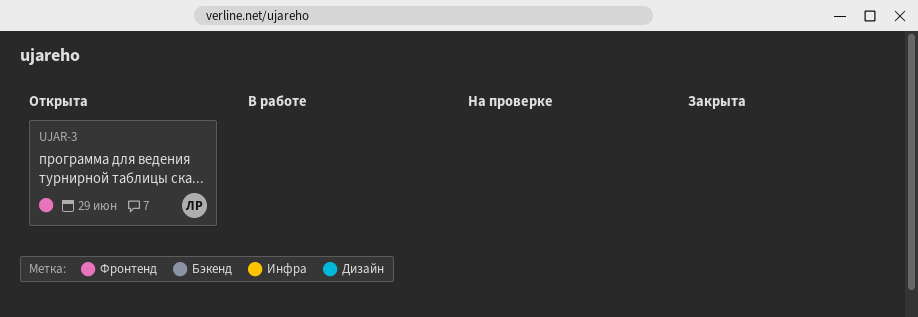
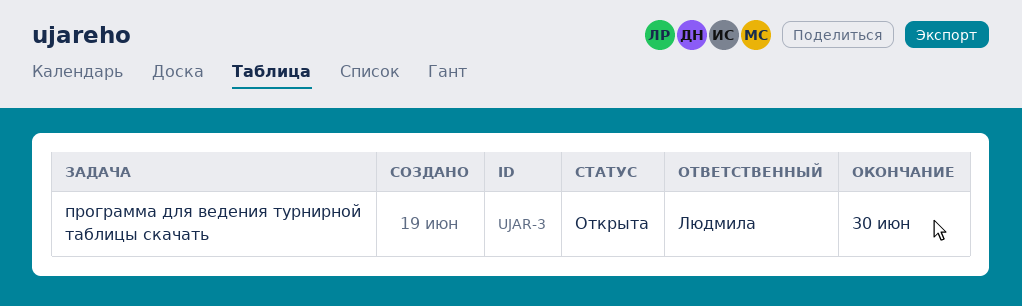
UJAR-3, due: Jun 29 -> Jun 30

